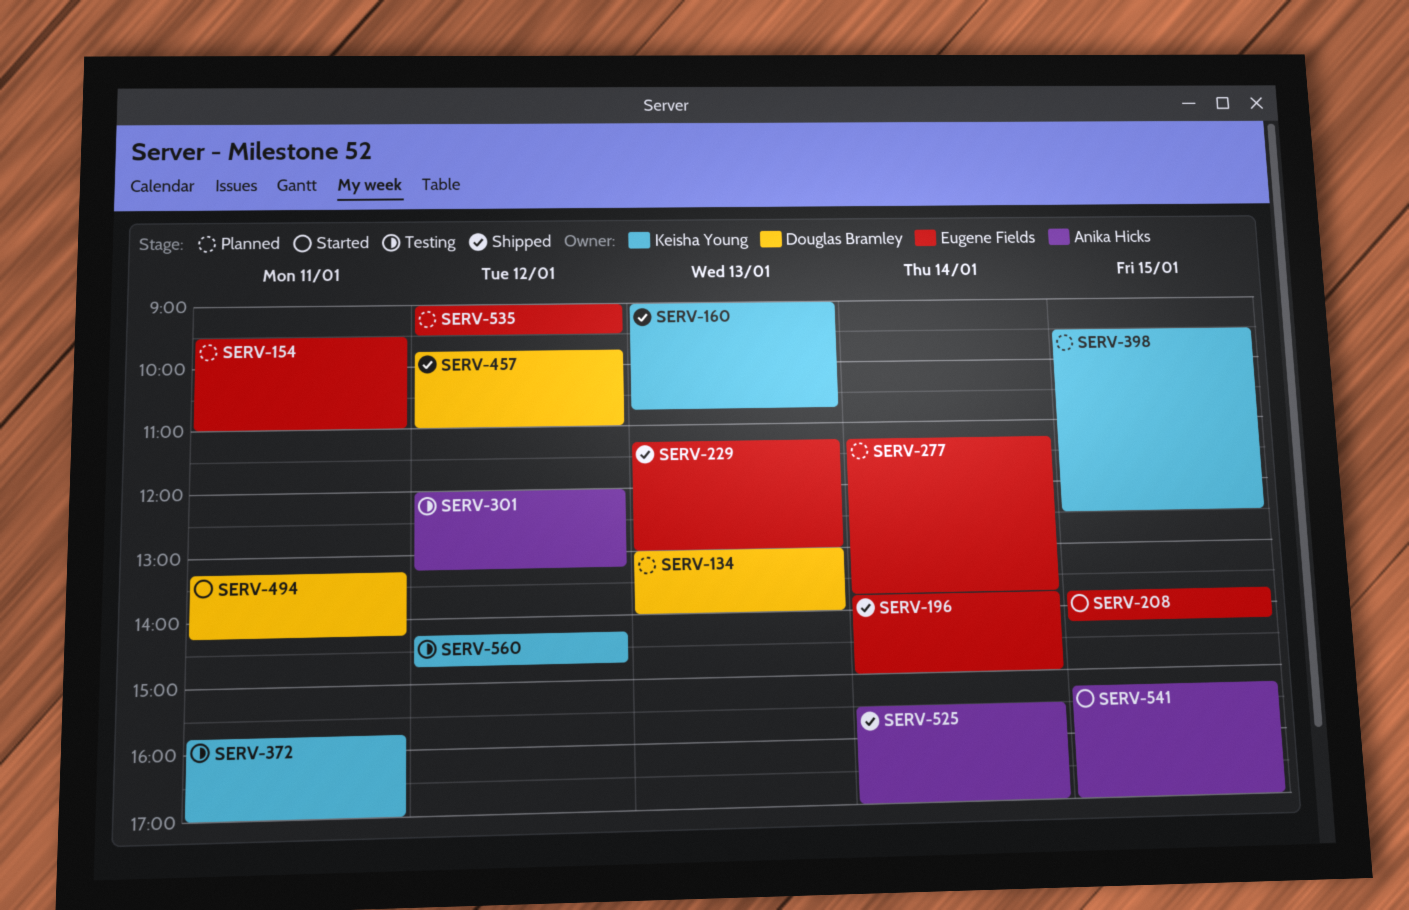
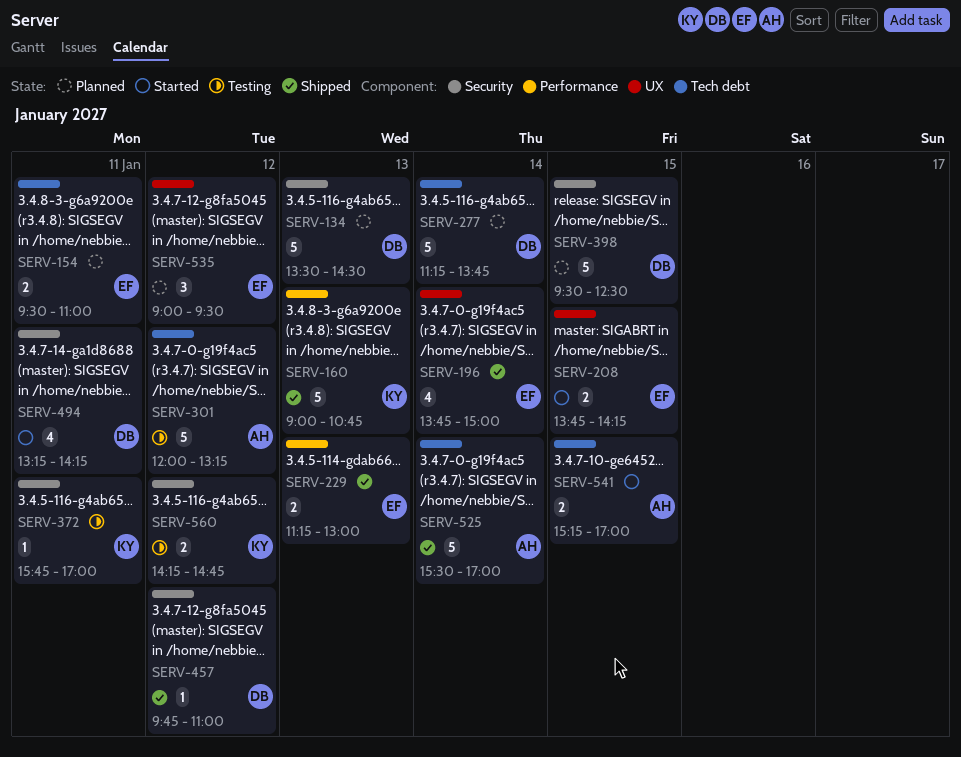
SERV-134, begins: 13:00 -> 13:30
SERV-134, ends: 14:00 -> 14:30
SERV-277, owner: Eugene Fields -> Douglas Bramley
SERV-398, owner: Keisha Young -> Douglas Bramley

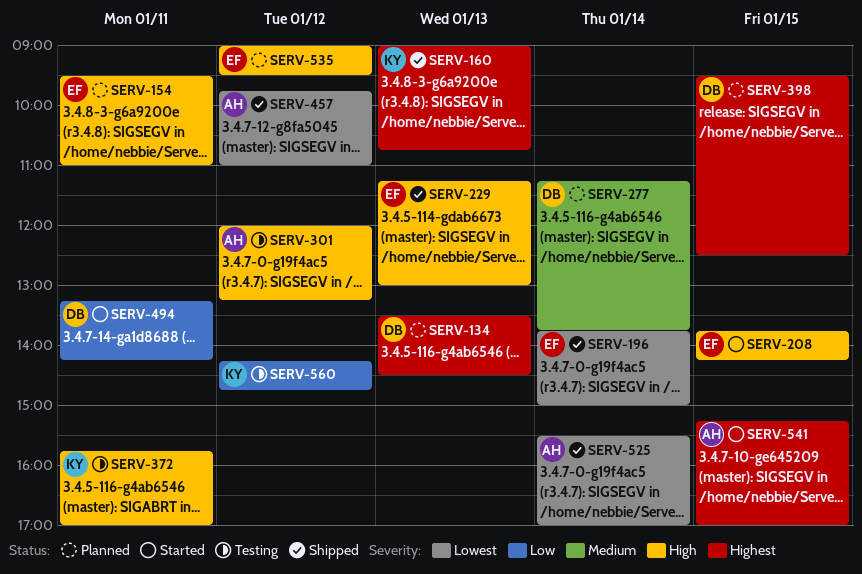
SERV-457, owner: DB -> AH

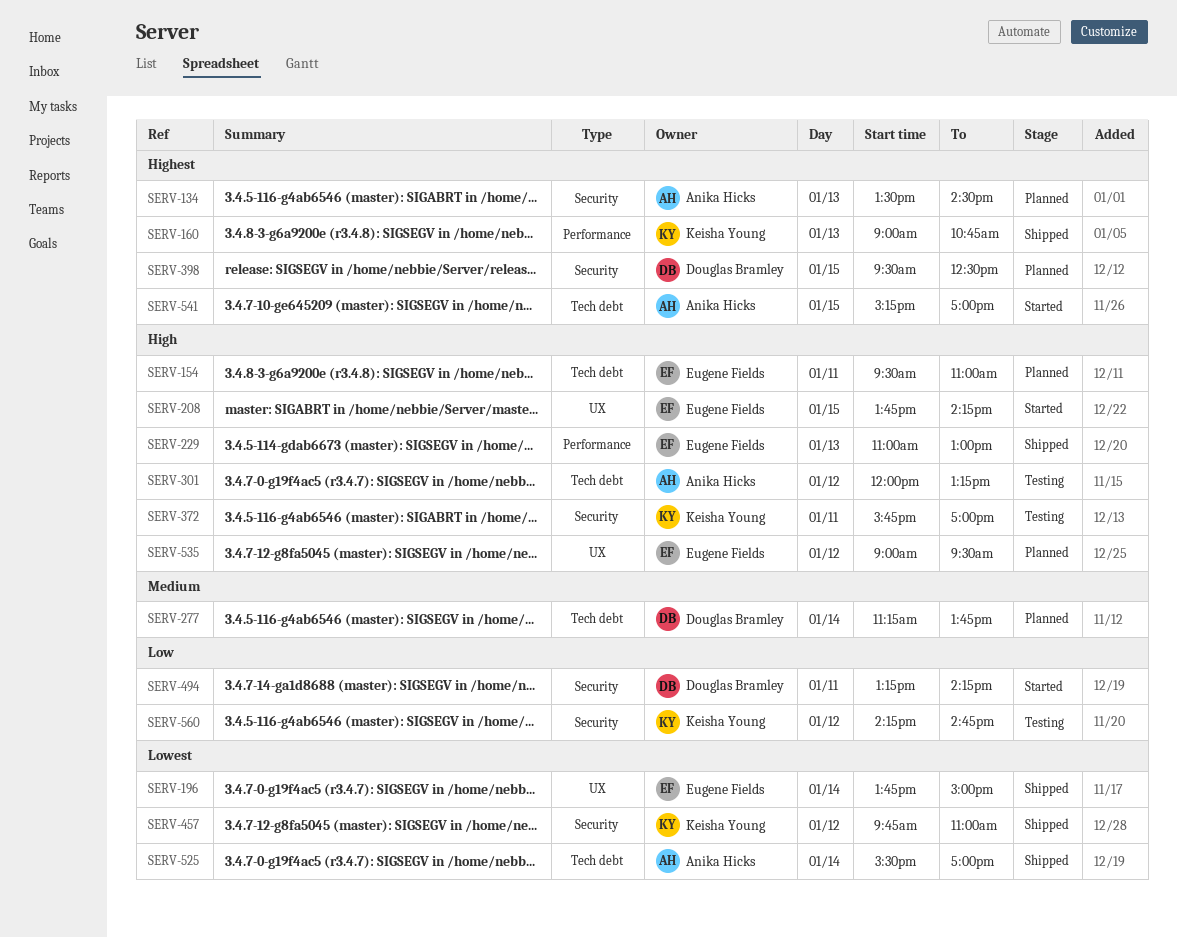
SERV-134, owner: Douglas Bramley -> Anika Hicks
SERV-229, begins: 11:15 -> 11:00
SERV-457, owner: Anika Hicks -> Keisha Young

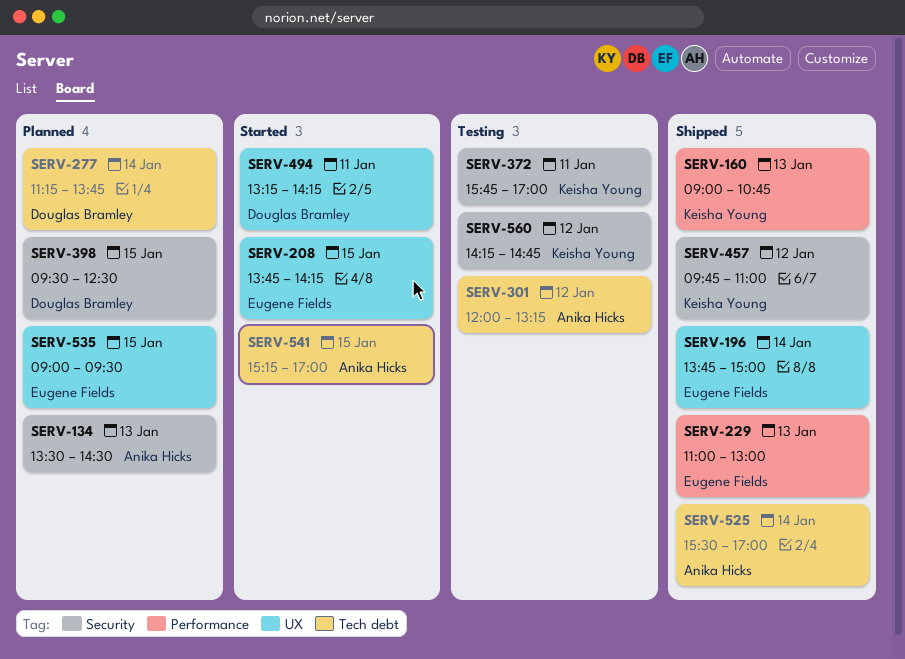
SERV-154: present -> none
SERV-494, label: Security -> UX
SERV-535, day: Jan 12 -> Jan 15

